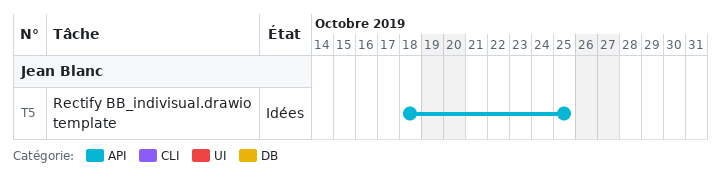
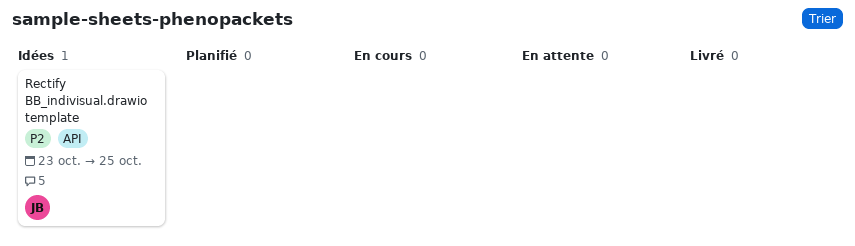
Rectify BB_indivisual.drawio template, start: Oct 18 -> Oct 23

